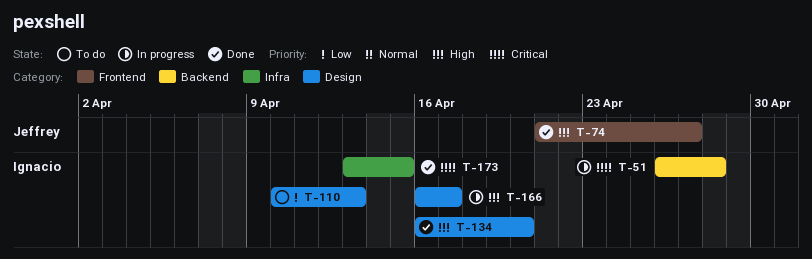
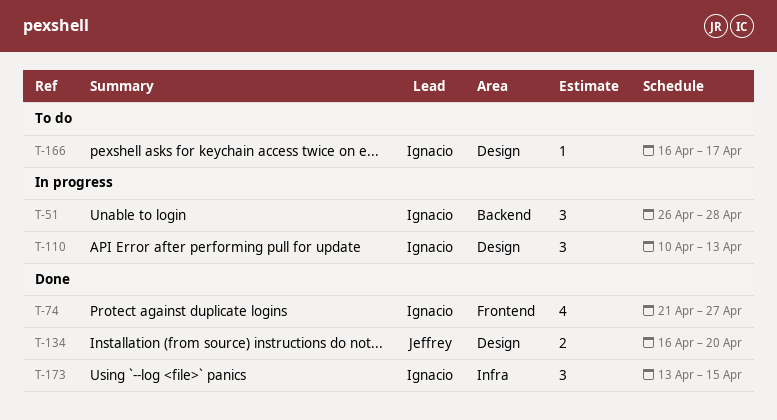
T-74, owner: Jeffrey -> Ignacio
T-110, status: To do -> In progress
T-134, owner: Ignacio -> Jeffrey
T-166, status: In progress -> To do

